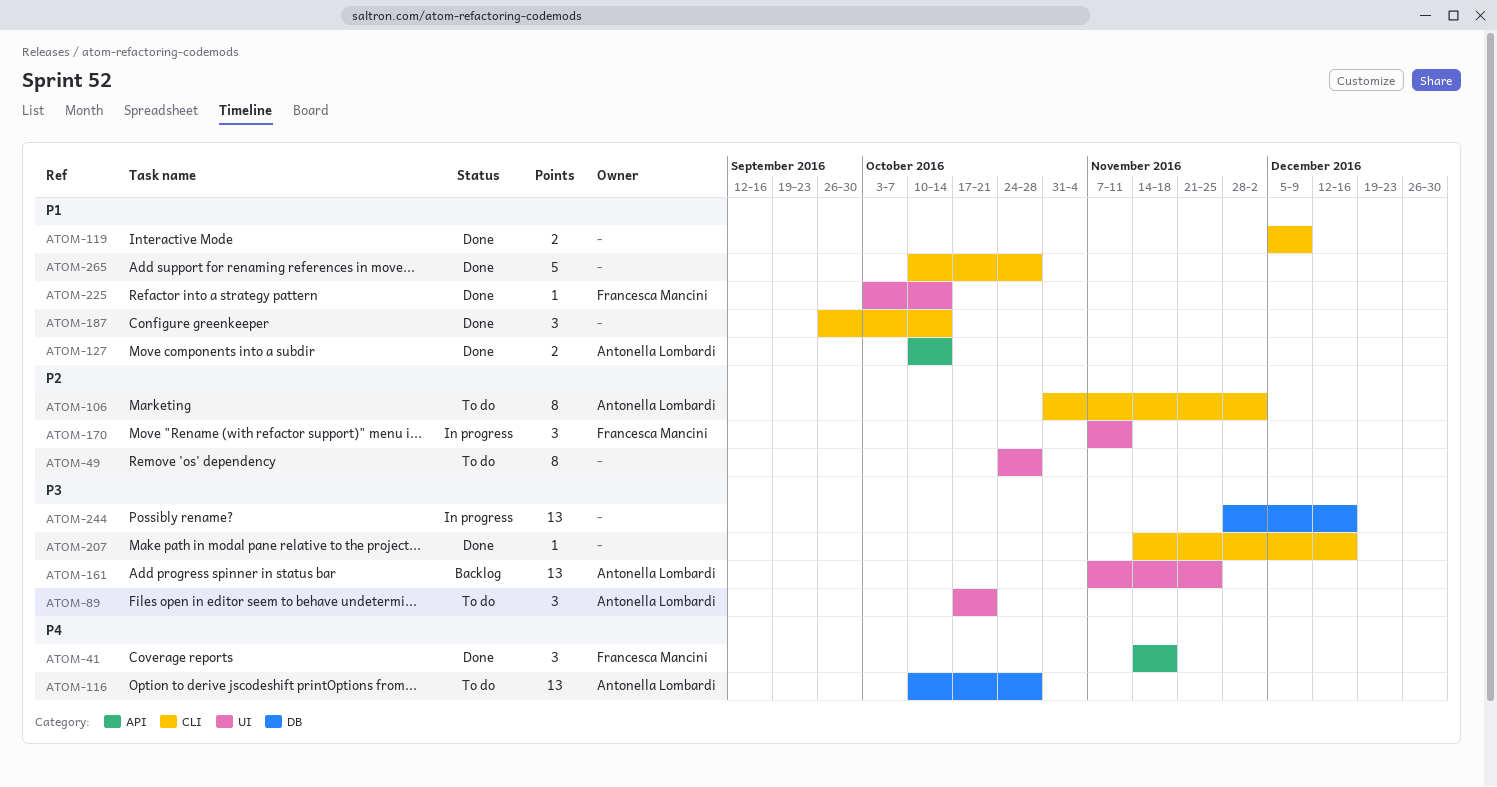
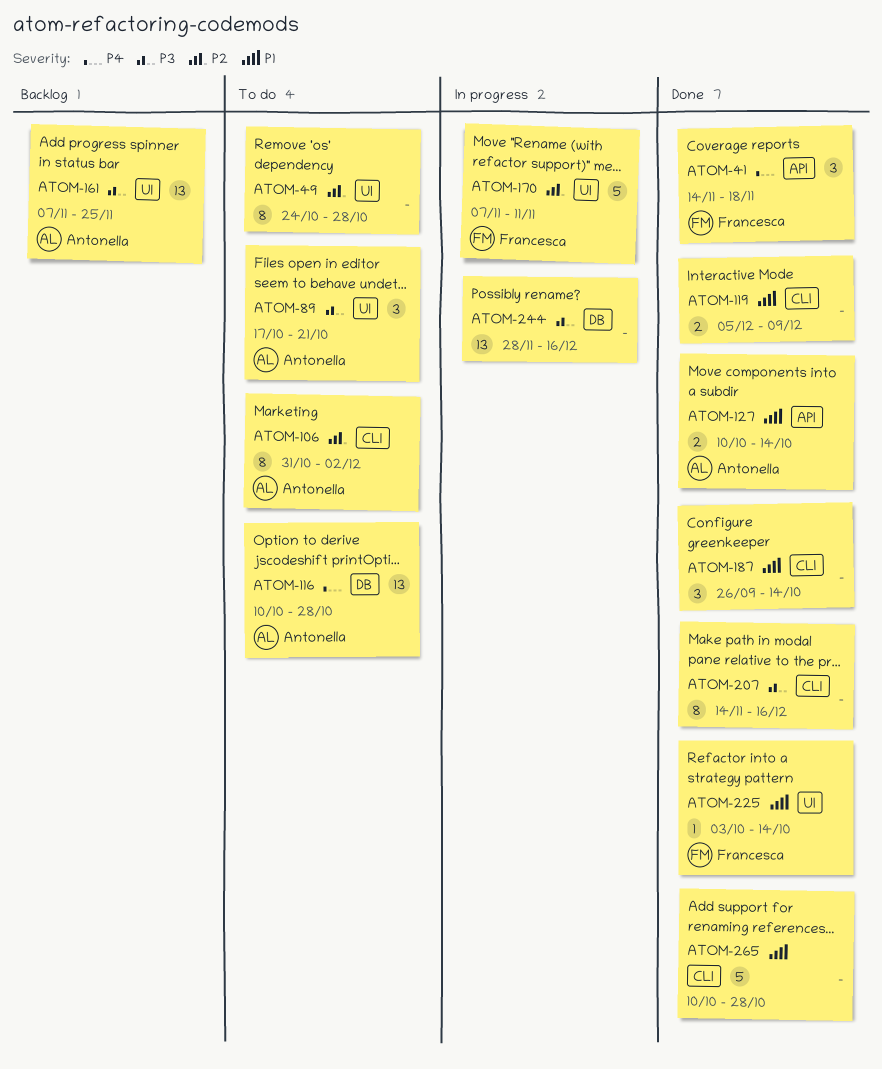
ATOM-170, estimate: 3 -> 5
ATOM-207, estimate: 1 -> 8

